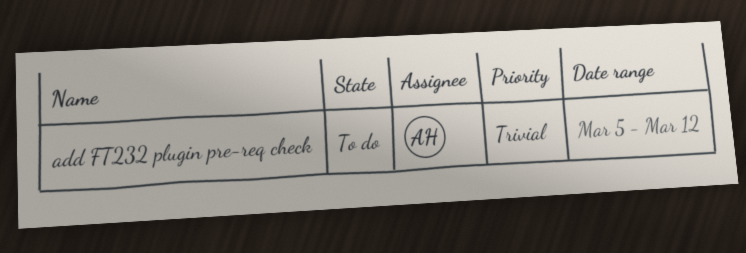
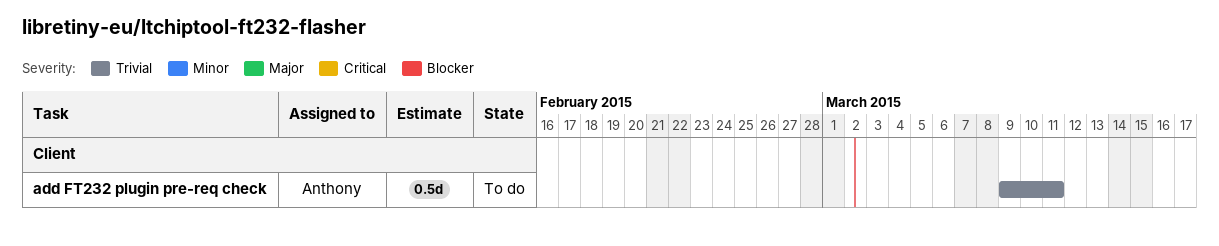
add FT232 plugin pre-req check, start: Mar 5 -> Mar 9
add FT232 plugin pre-req check, due: Mar 12 -> Mar 11

